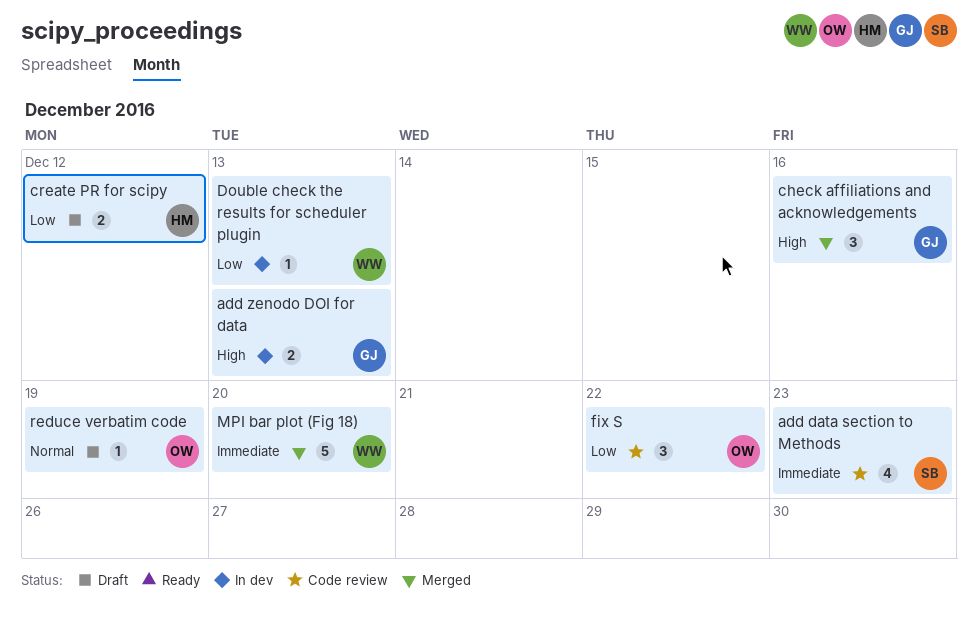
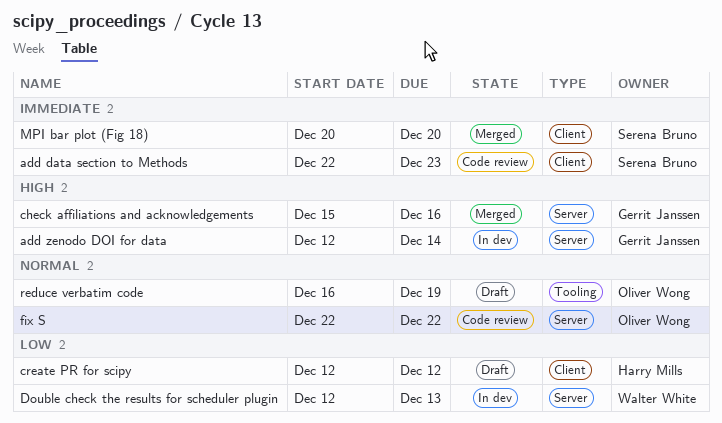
add zenodo DOI for data, due: Dec 13 -> Dec 14
fix S, priority: Low -> Normal
MPI bar plot (Fig 18), owner: Walter White -> Serena Bruno

